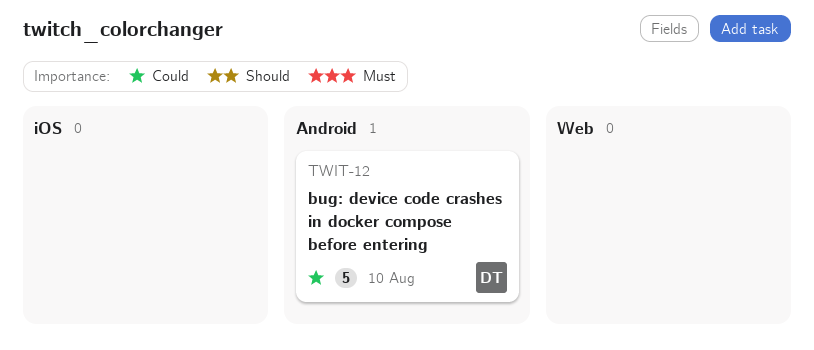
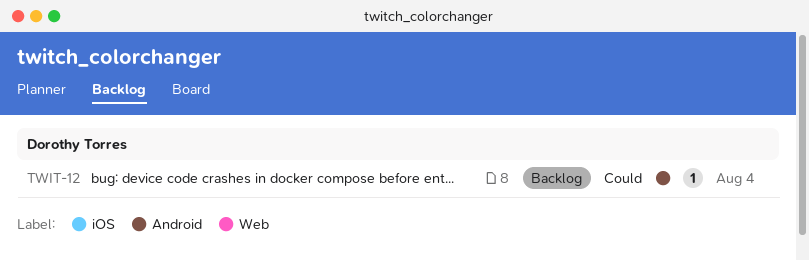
TWIT-12, estimate: 5 -> 1
TWIT-12, due: Aug 10 -> Aug 4

